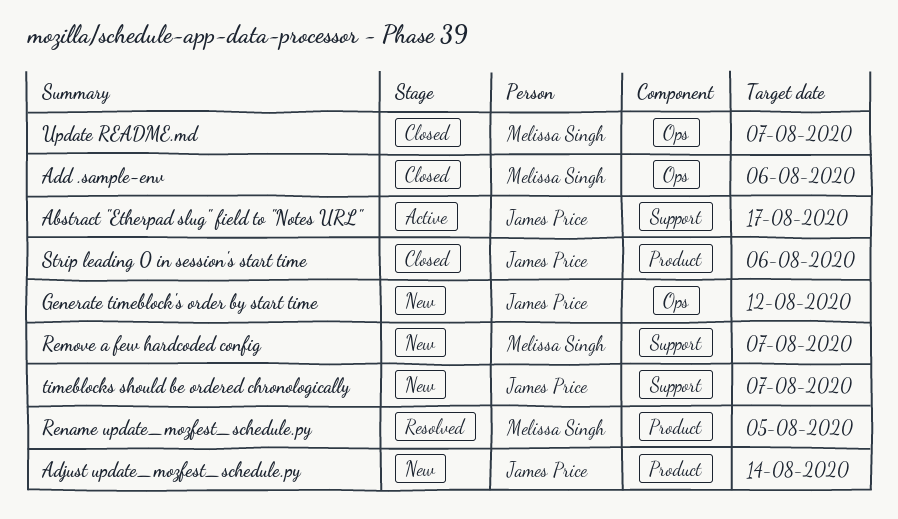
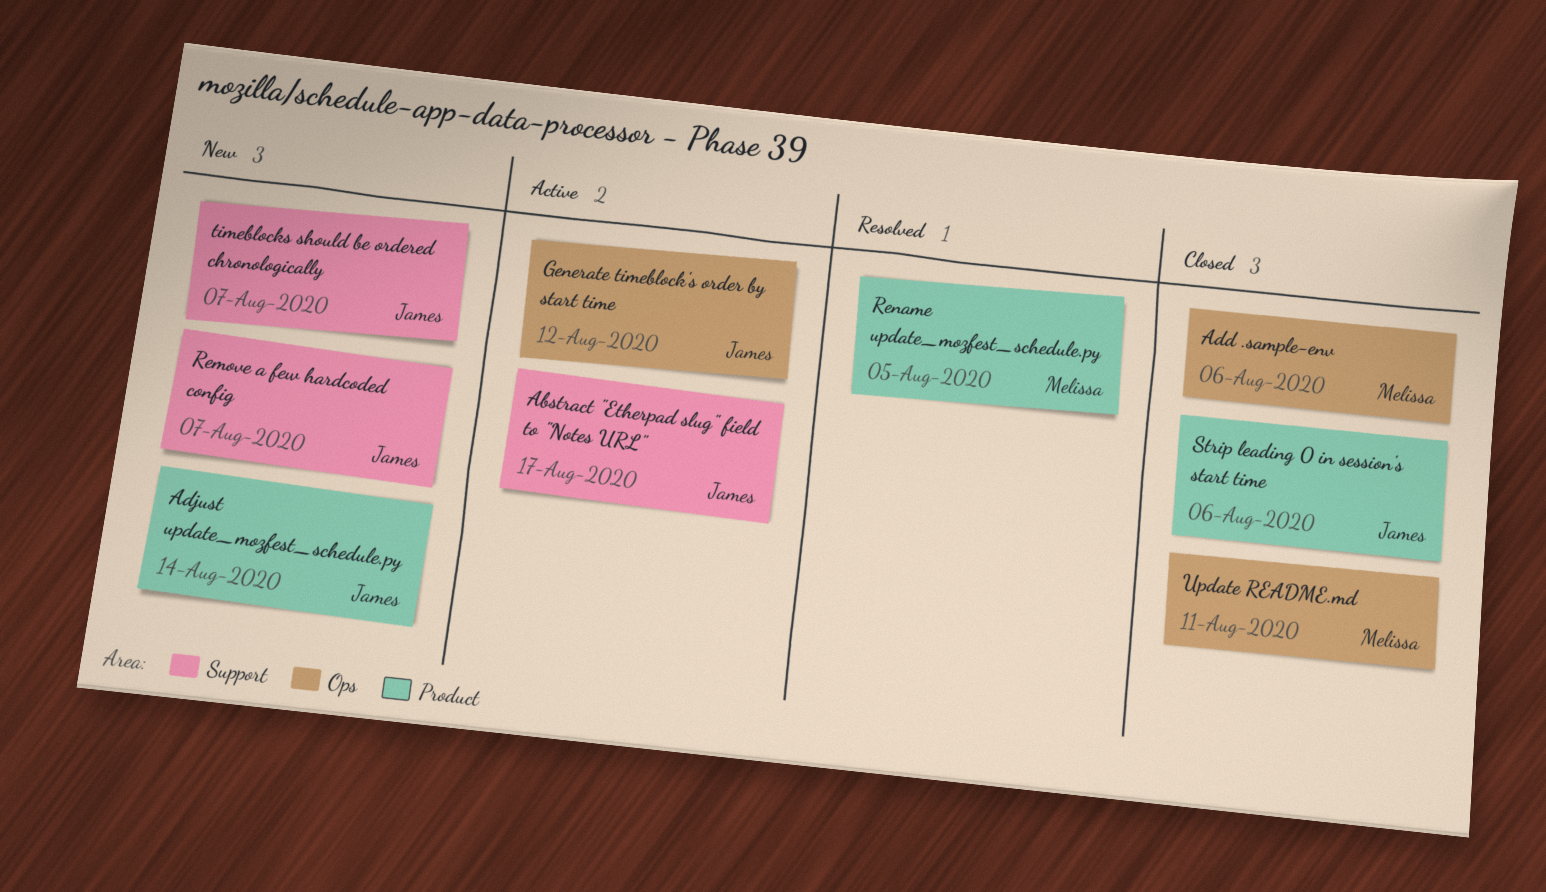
Generate timeblock's order by start time, status: New -> Active
Remove a few hardcoded config, owner: Melissa Singh -> James Price
Update README.md, due: Aug 7 -> Aug 11

